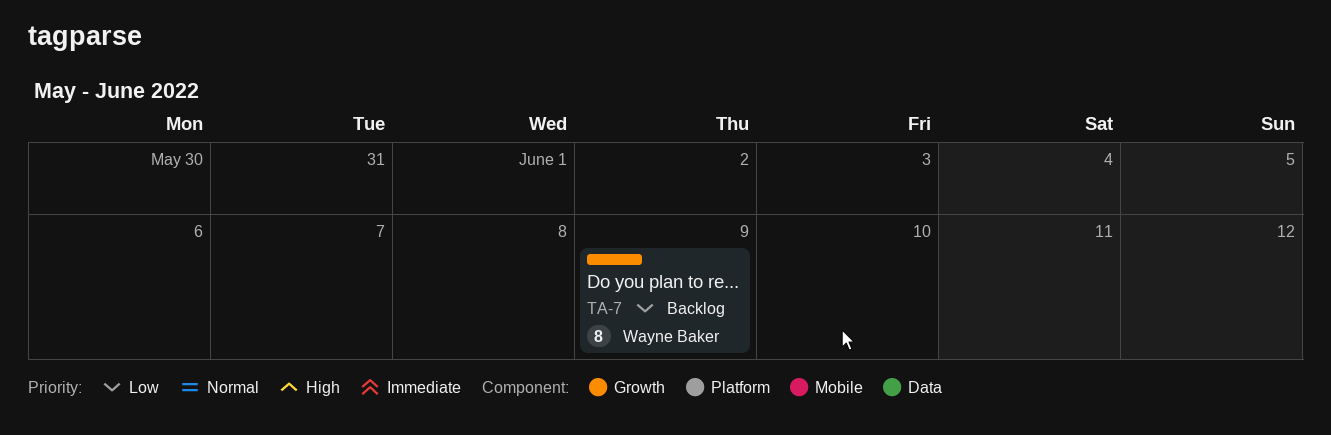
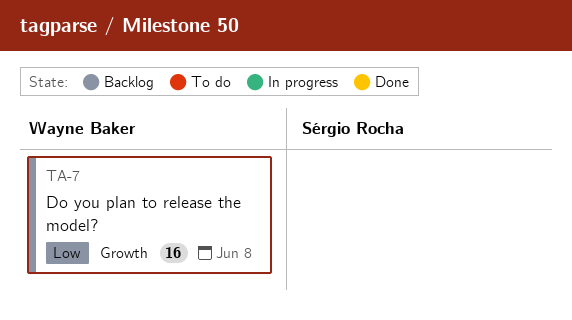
TA-7, estimate: 8 -> 16
TA-7, due: Jun 9 -> Jun 8

